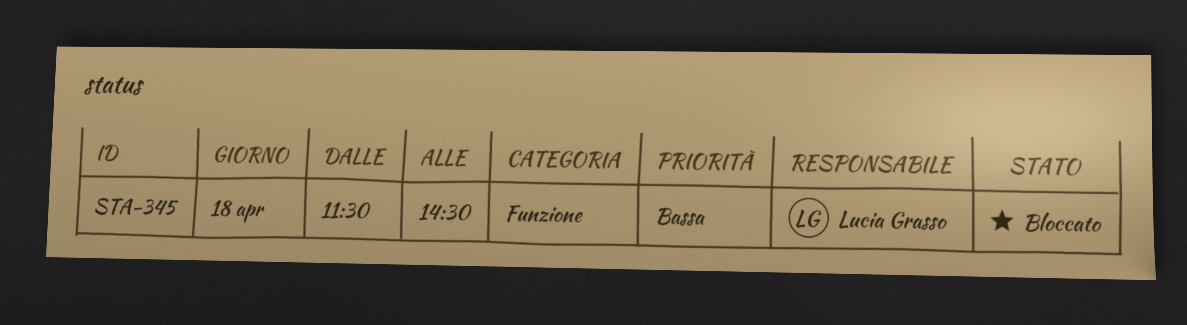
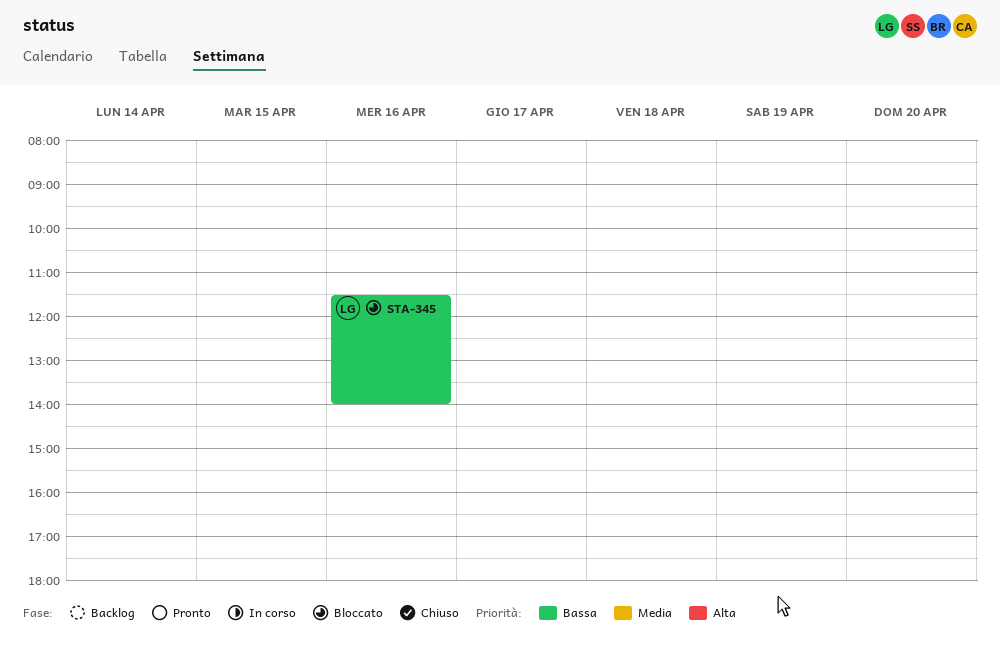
STA-345, day: Apr 18 -> Apr 16
STA-345, ends: 14:30 -> 14:00

